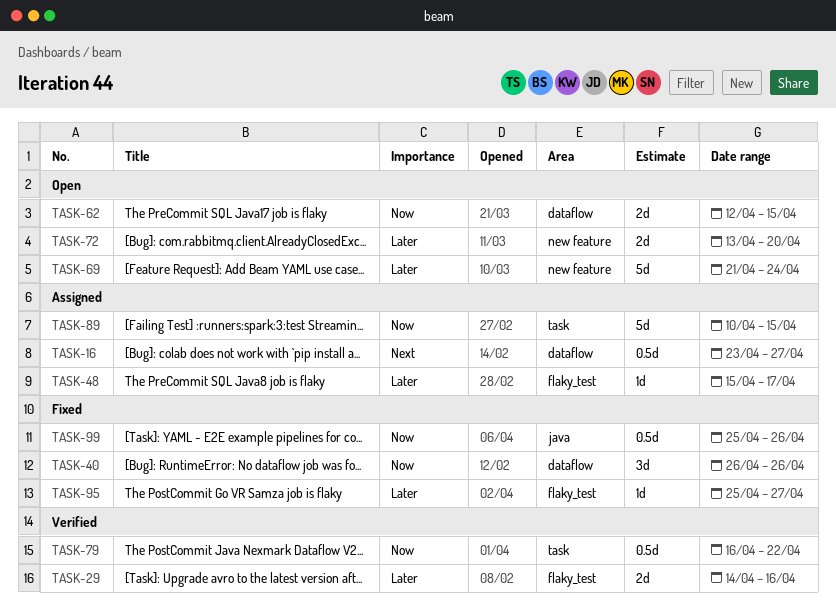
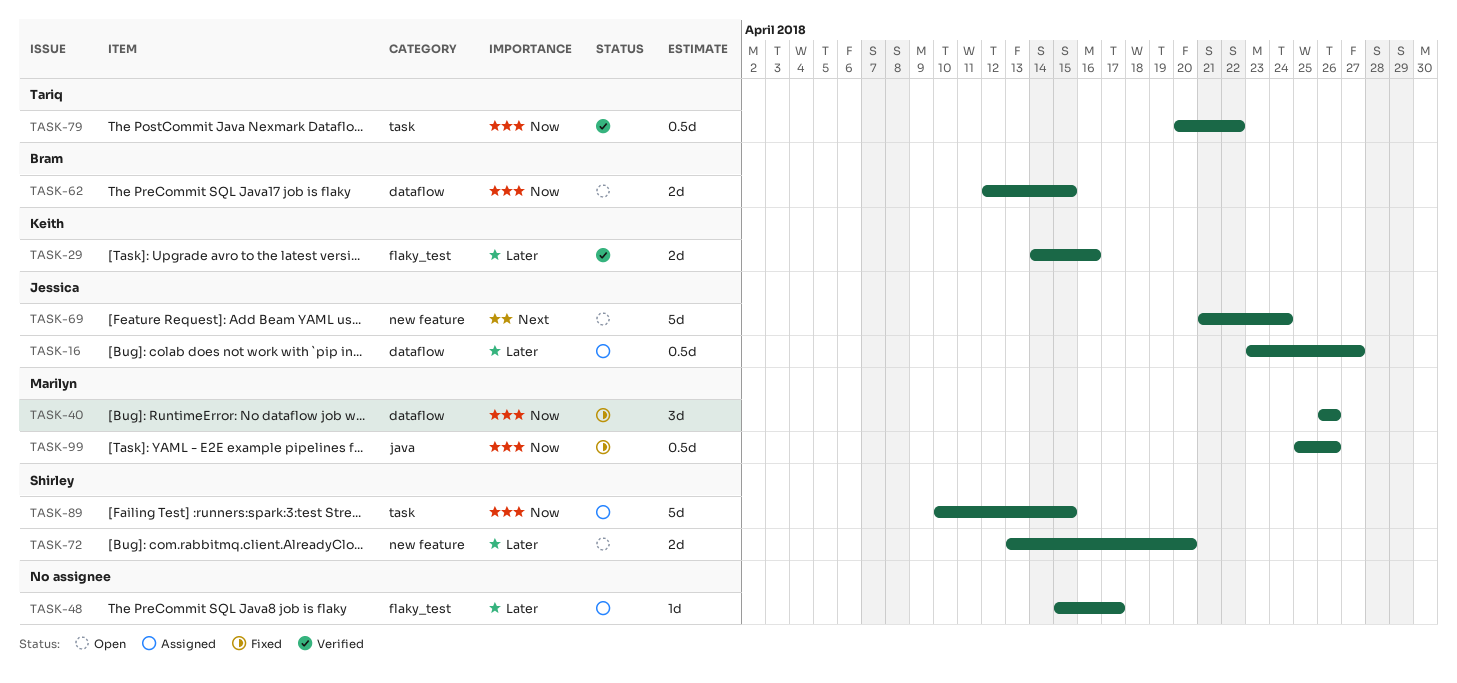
TASK-16, priority: Next -> Later
TASK-69, priority: Later -> Next
TASK-79, start: Apr 16 -> Apr 20
TASK-95: present -> none

